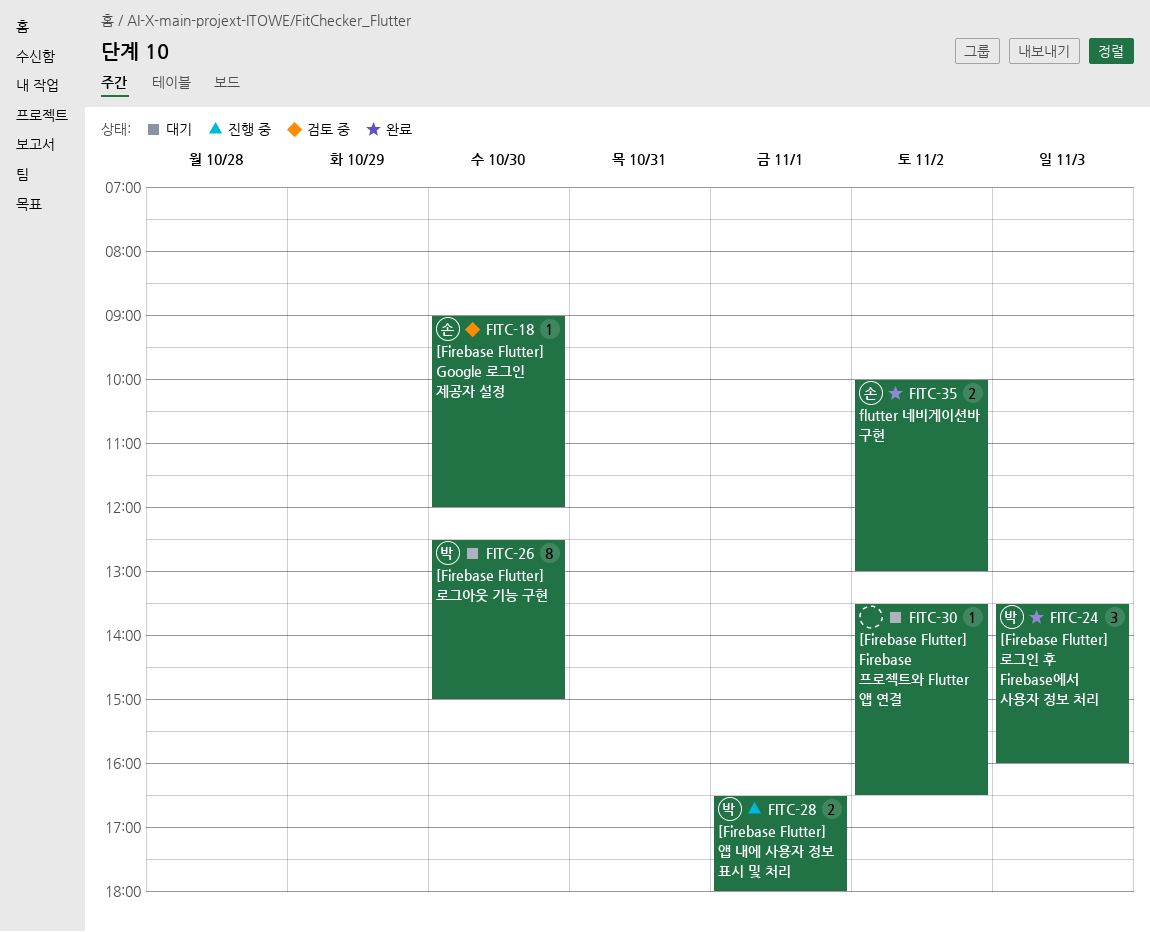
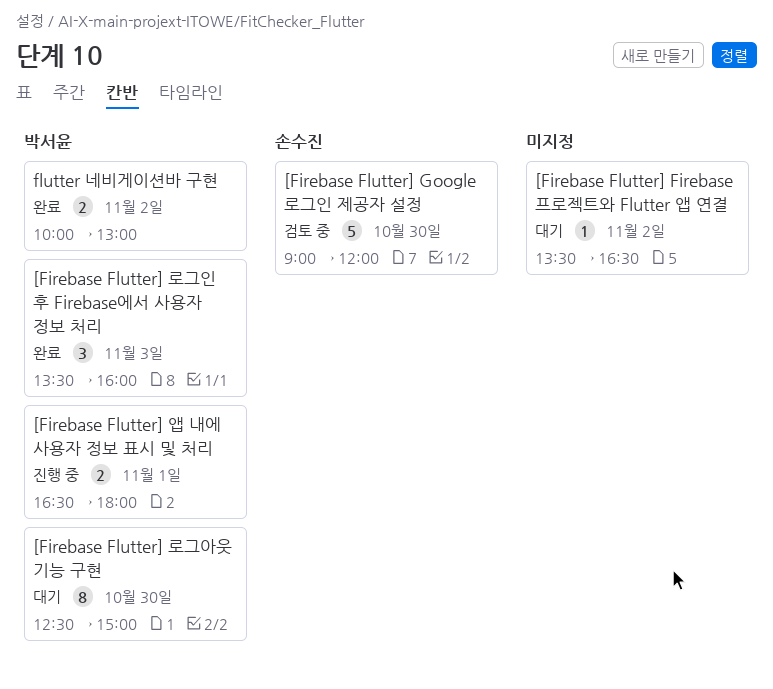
[Firebase Flutter] Google 로그인 제공자 설정, estimate: 1 -> 5
flutter 네비게이션바 구현, owner: 손수진 -> 박서윤

